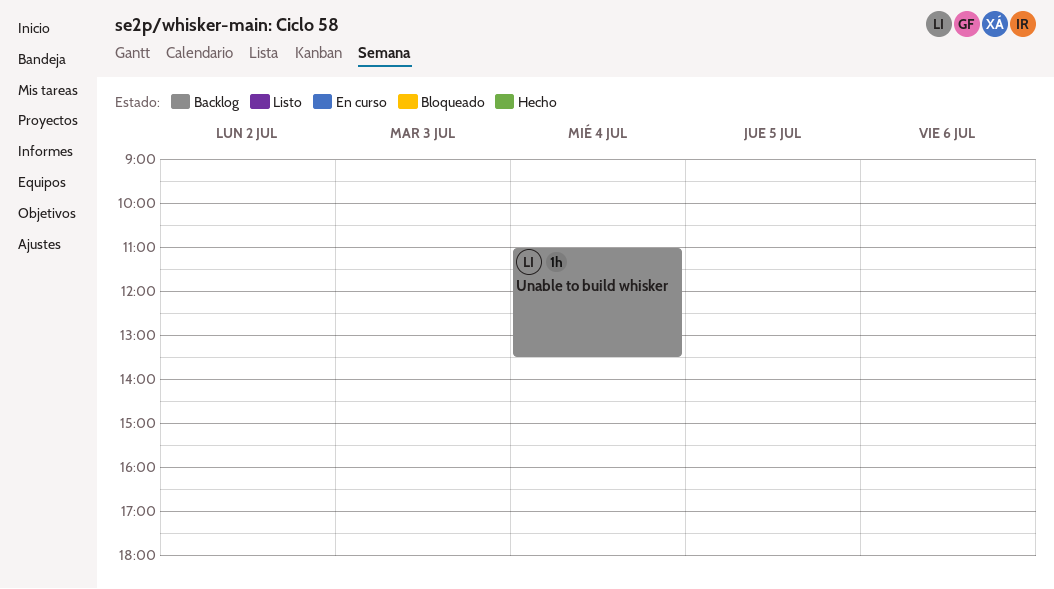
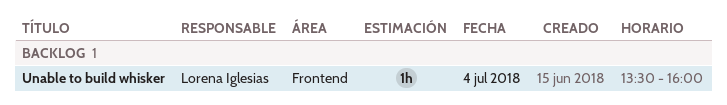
Unable to build whisker, begins: 11:00 -> 13:30
Unable to build whisker, ends: 13:30 -> 16:00

